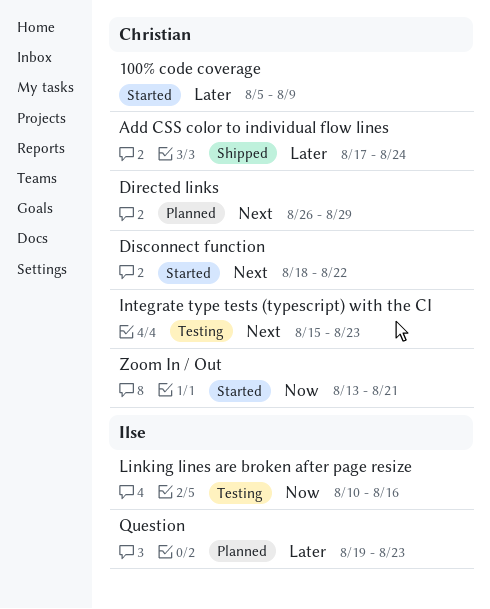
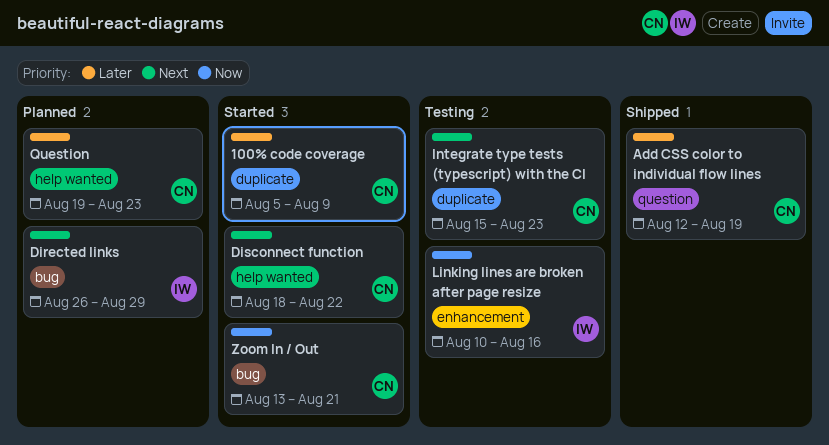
Add CSS color to individual flow lines, start: Aug 17 -> Aug 12
Add CSS color to individual flow lines, due: Aug 24 -> Aug 19
Directed links, owner: Christian -> Ilse
Question, owner: Ilse -> Christian

